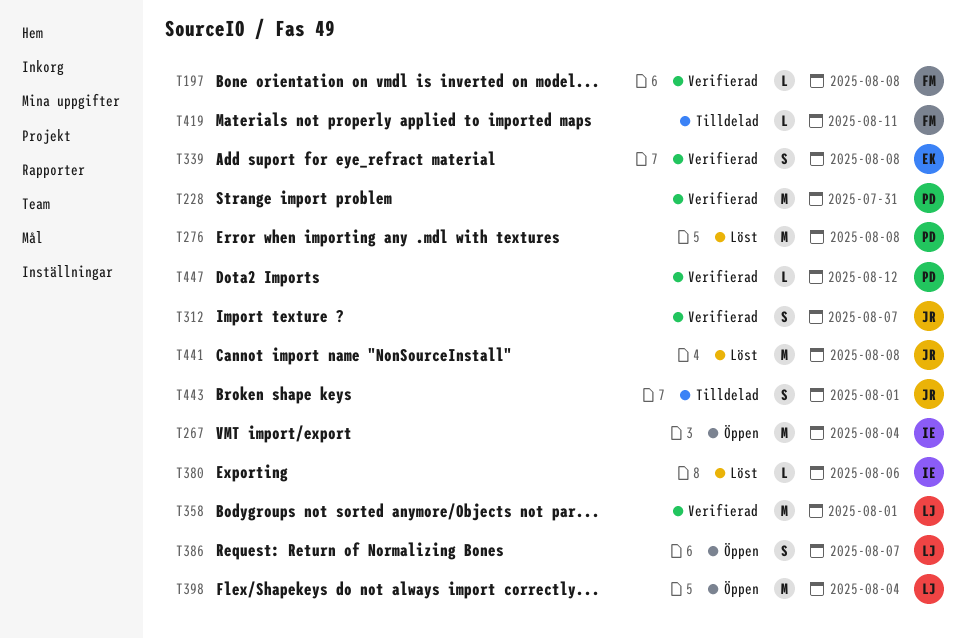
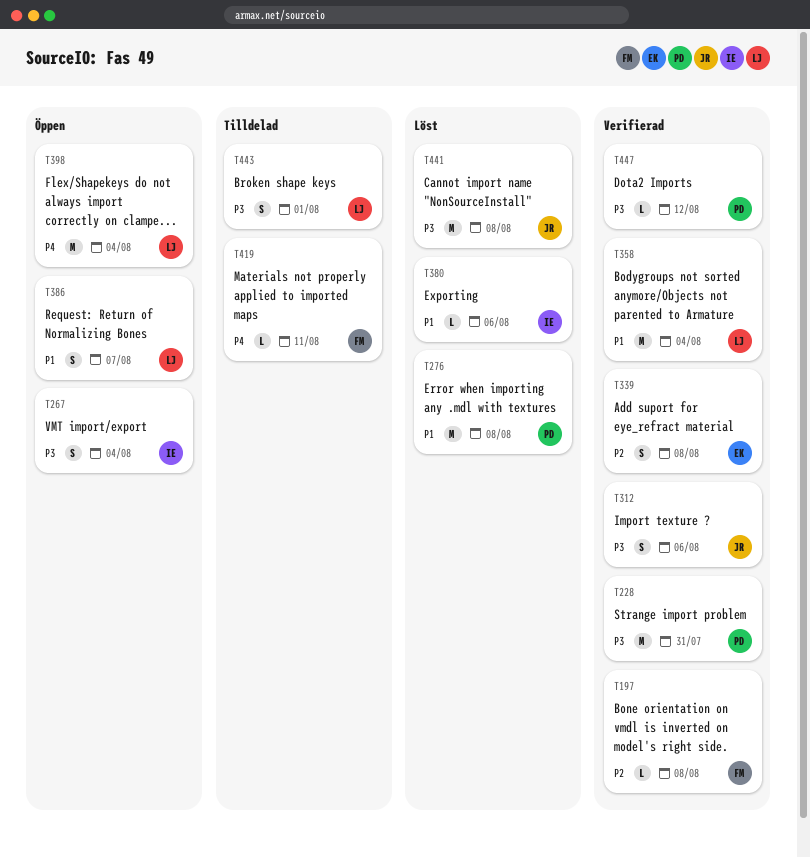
T267, estimate: M -> S
T312, due: Aug 7 -> Aug 6
T358, due: Aug 1 -> Aug 4
T443, owner: JR -> LJ

